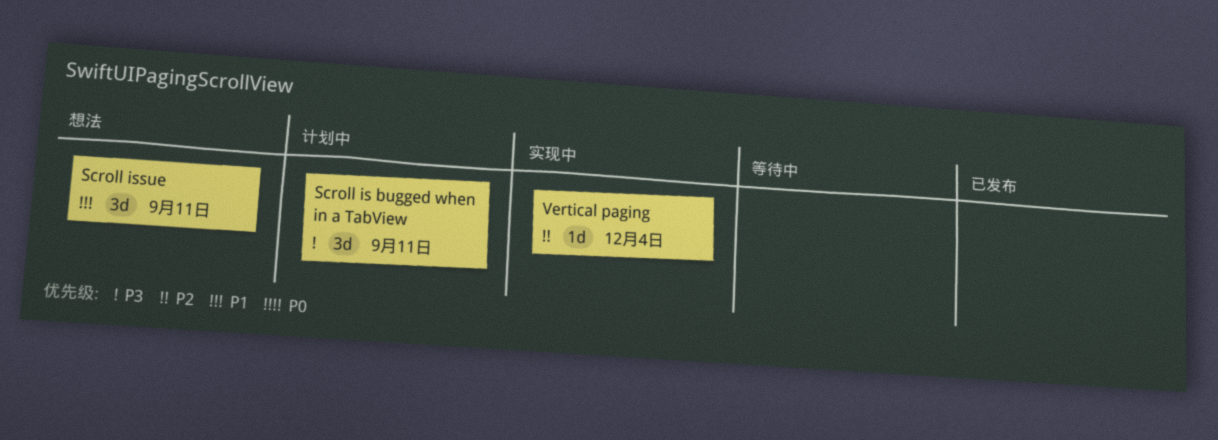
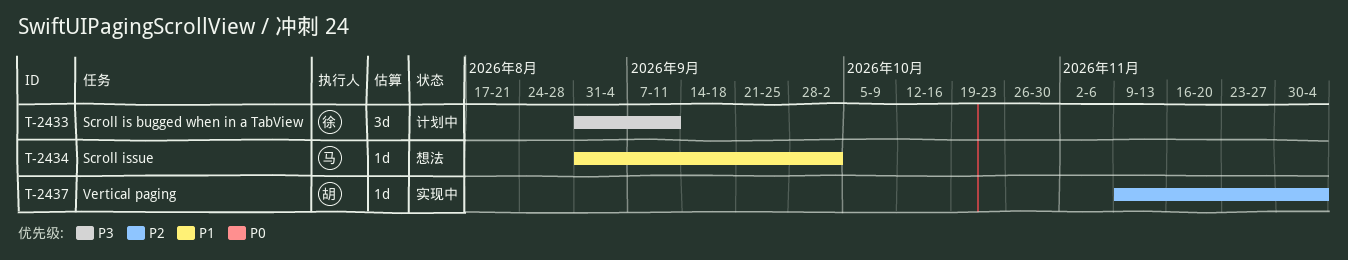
Scroll issue, estimate: 3d -> 1d
Scroll issue, due: Sep 11 -> Oct 2

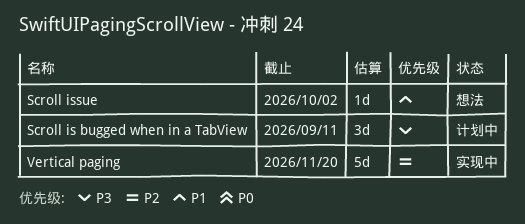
Vertical paging, estimate: 1d -> 5d
Vertical paging, due: Dec 4 -> Nov 20

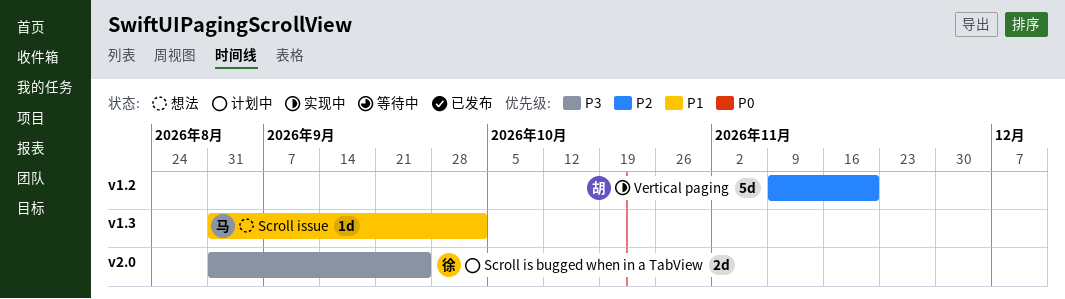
Scroll is bugged when in a TabView, estimate: 3d -> 2d
Scroll is bugged when in a TabView, due: Sep 11 -> Sep 25

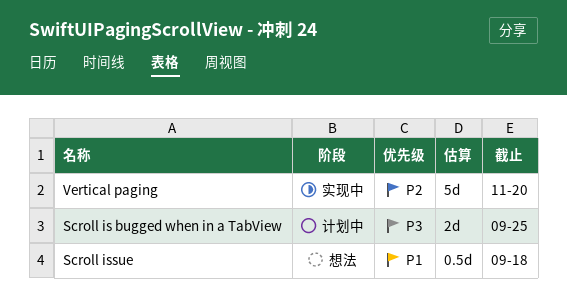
Scroll issue, estimate: 1d -> 0.5d
Scroll issue, due: Oct 2 -> Sep 18

